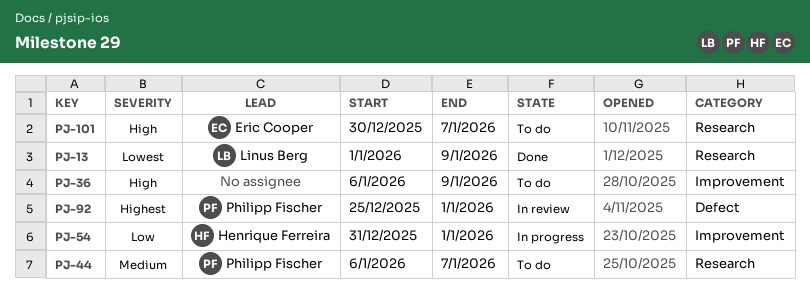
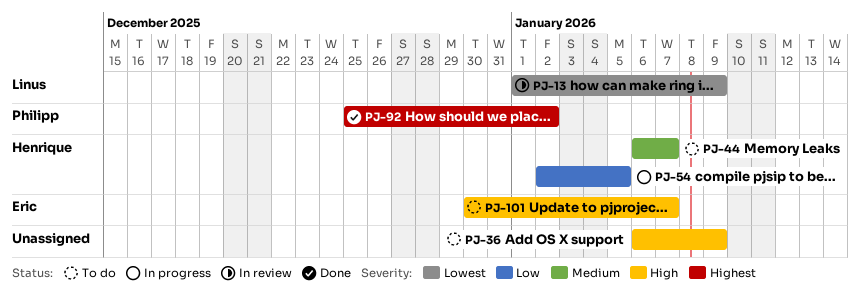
PJ-13, status: Done -> In review
PJ-44, owner: Philipp Fischer -> Henrique Ferreira
PJ-54, start: Dec 31 -> Jan 2
PJ-54, due: Jan 1 -> Jan 5
PJ-92, status: In review -> Done
PJ-92, due: Jan 1 -> Jan 2

